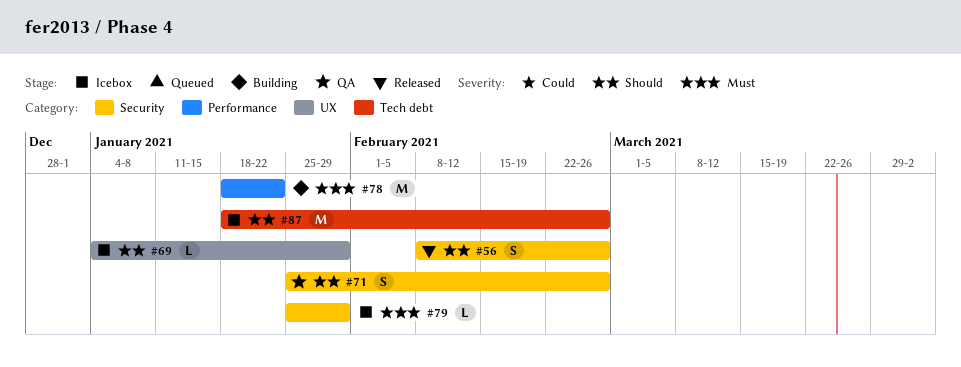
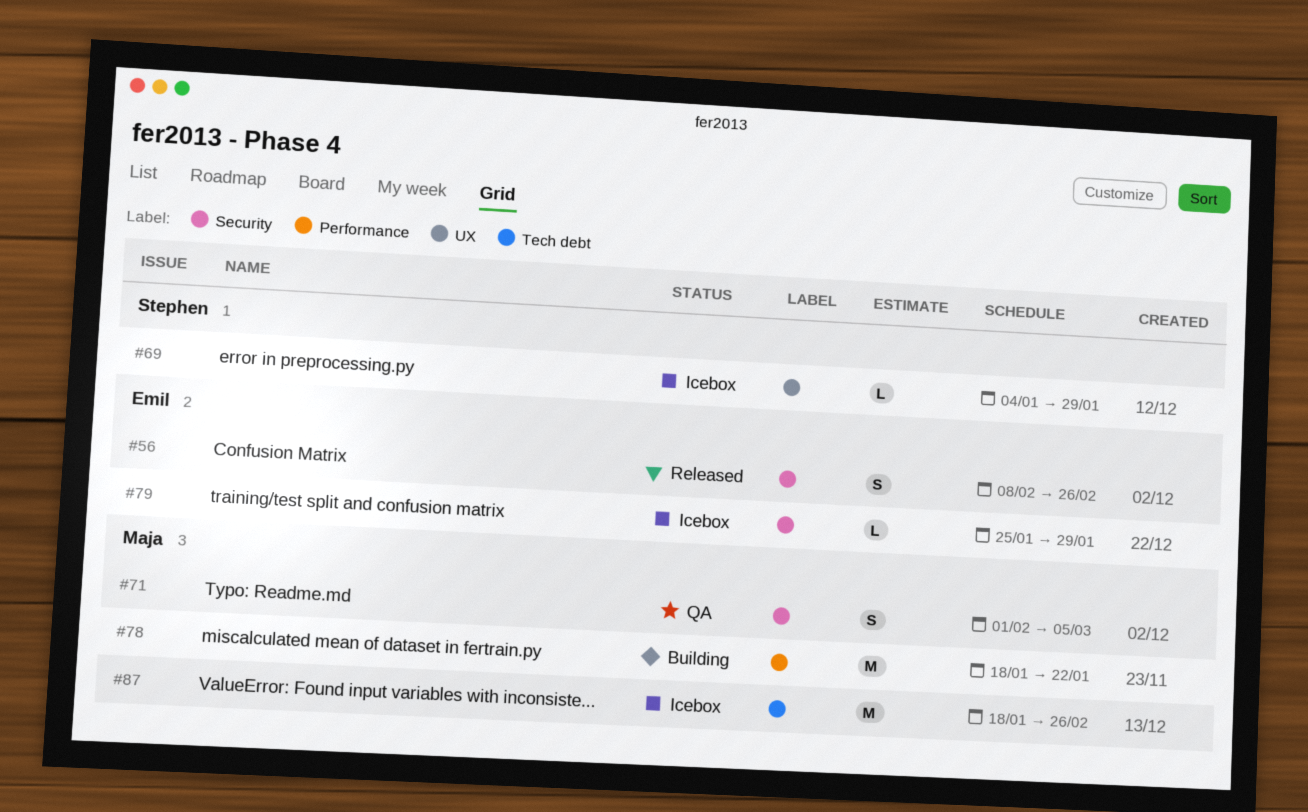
#71, start: Jan 25 -> Feb 1
#71, due: Feb 26 -> Mar 5

